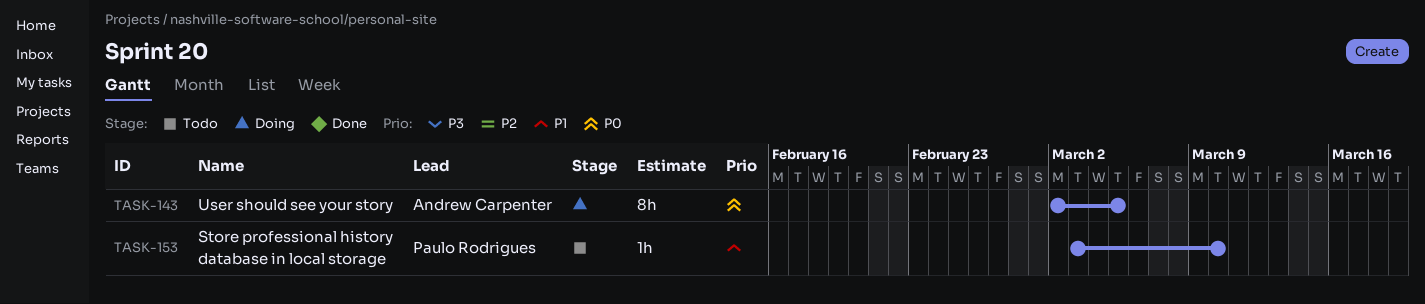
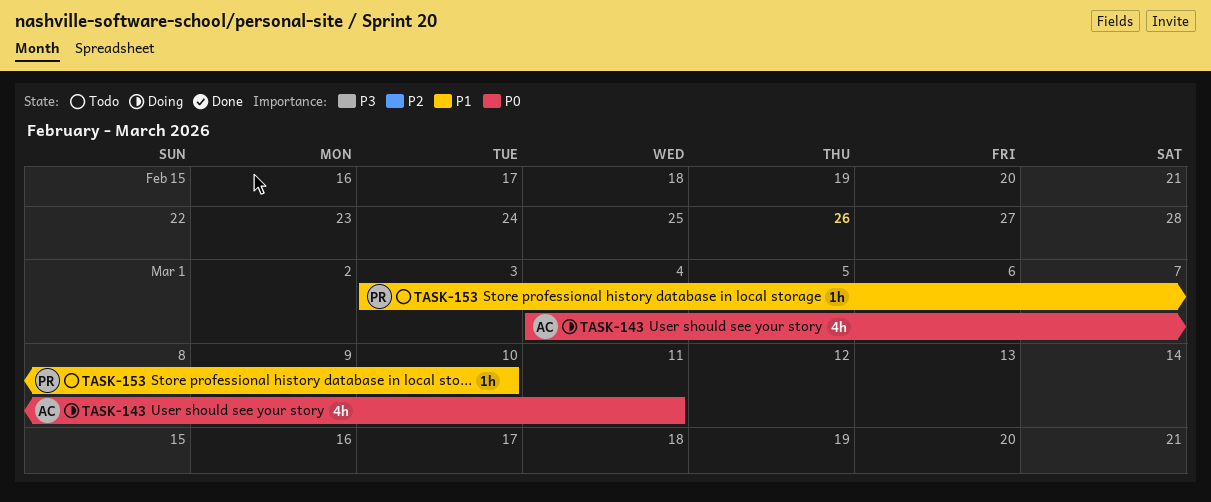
TASK-143, estimate: 8h -> 4h
TASK-143, start: Mar 2 -> Mar 4
TASK-143, due: Mar 5 -> Mar 11

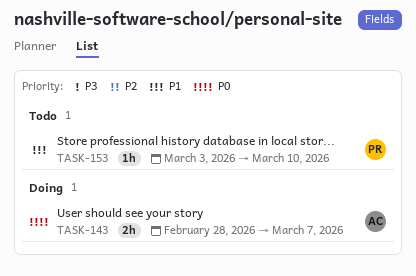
TASK-143, estimate: 4h -> 2h
TASK-143, start: Mar 4 -> Feb 28
TASK-143, due: Mar 11 -> Mar 7

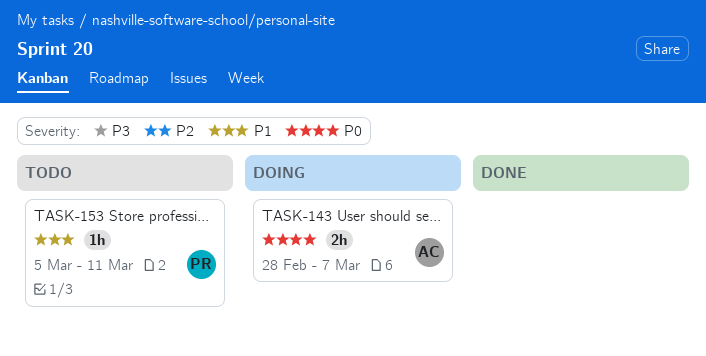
TASK-153, start: Mar 3 -> Mar 5
TASK-153, due: Mar 10 -> Mar 11

